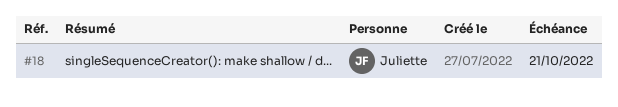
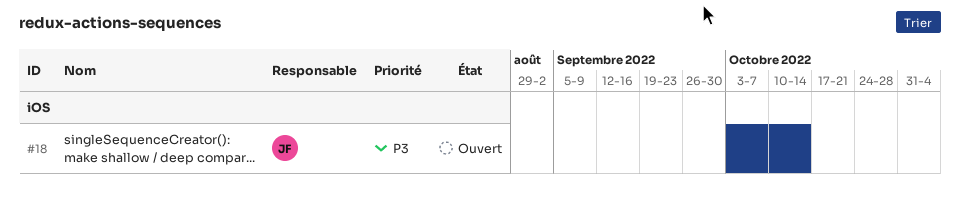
#18, due: Oct 21 -> Oct 14

